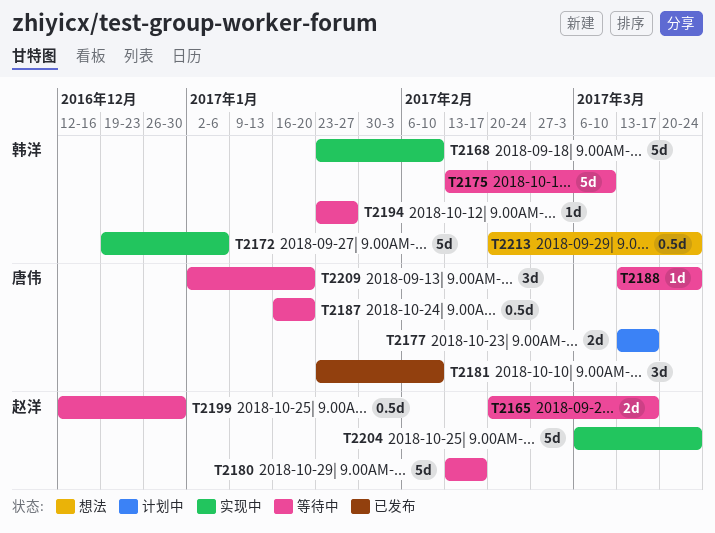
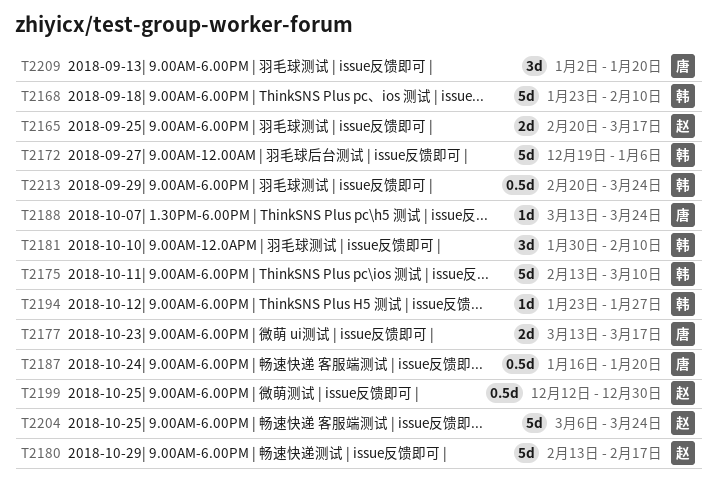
T2181, owner: 唐伟 -> 韩洋
T2181, start: Jan 23 -> Jan 30

